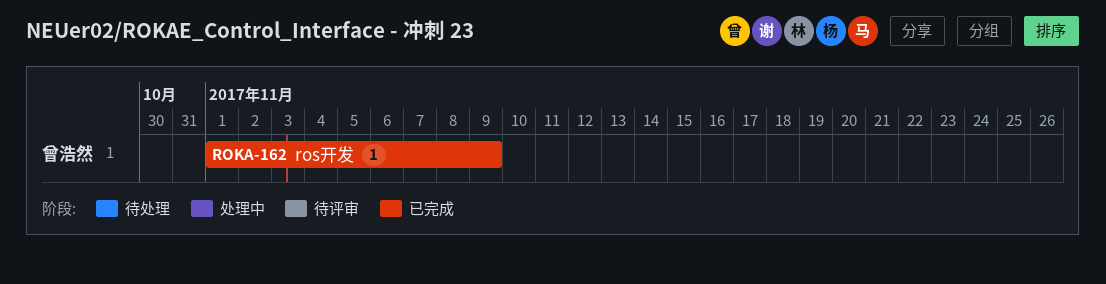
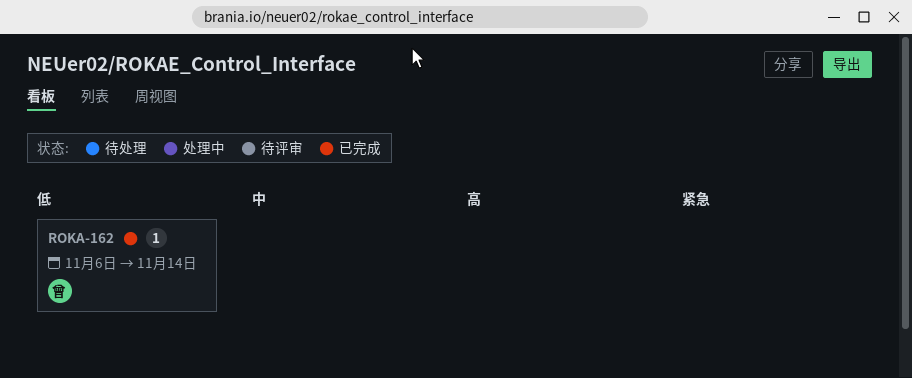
ROKA-162, start: Nov 1 -> Nov 6
ROKA-162, due: Nov 9 -> Nov 14

